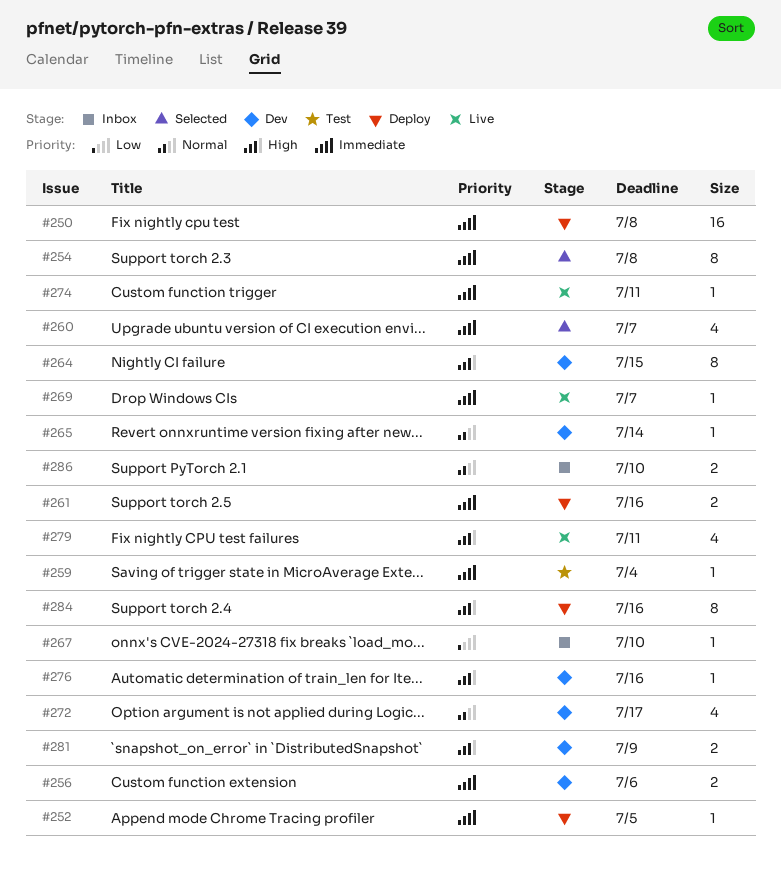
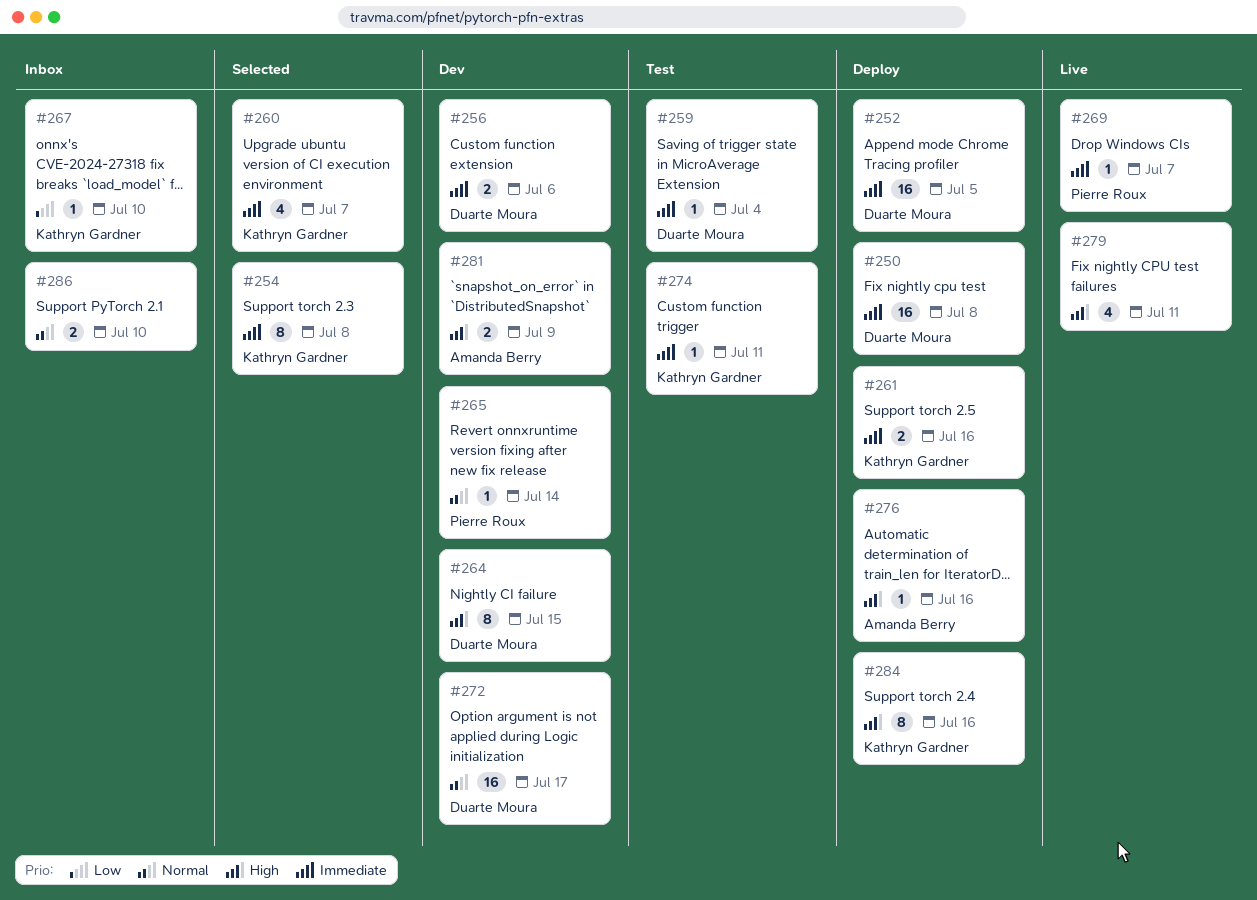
#252, estimate: 1 -> 16
#272, estimate: 4 -> 16
#274, status: Live -> Test
#276, status: Dev -> Deploy

